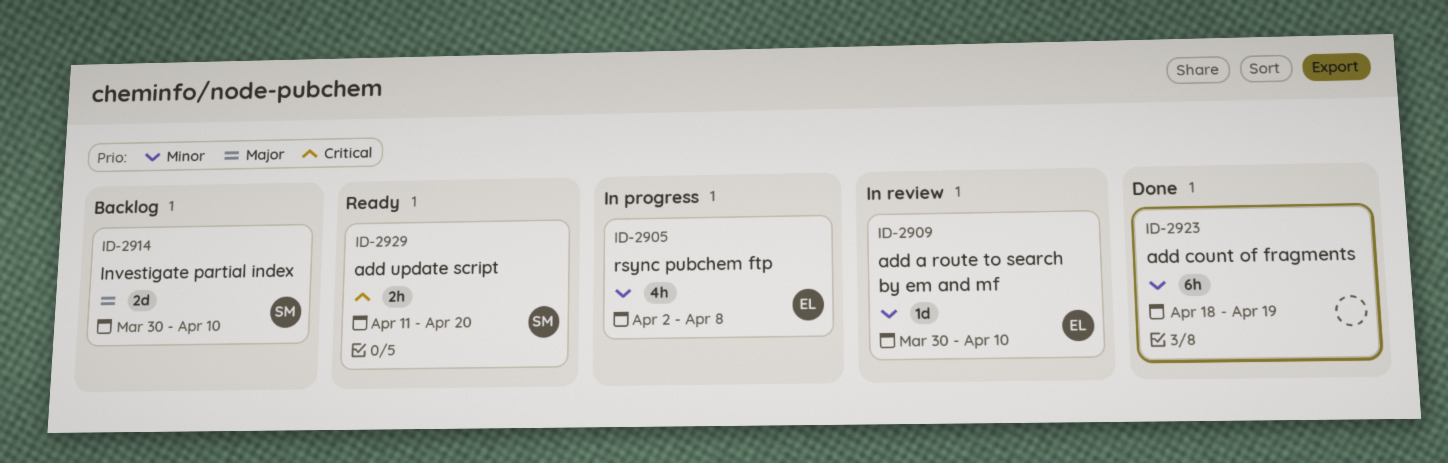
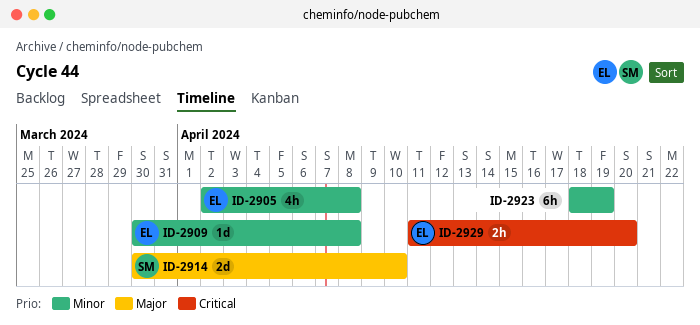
ID-2909, due: Apr 10 -> Apr 8
ID-2929, owner: SM -> EL

